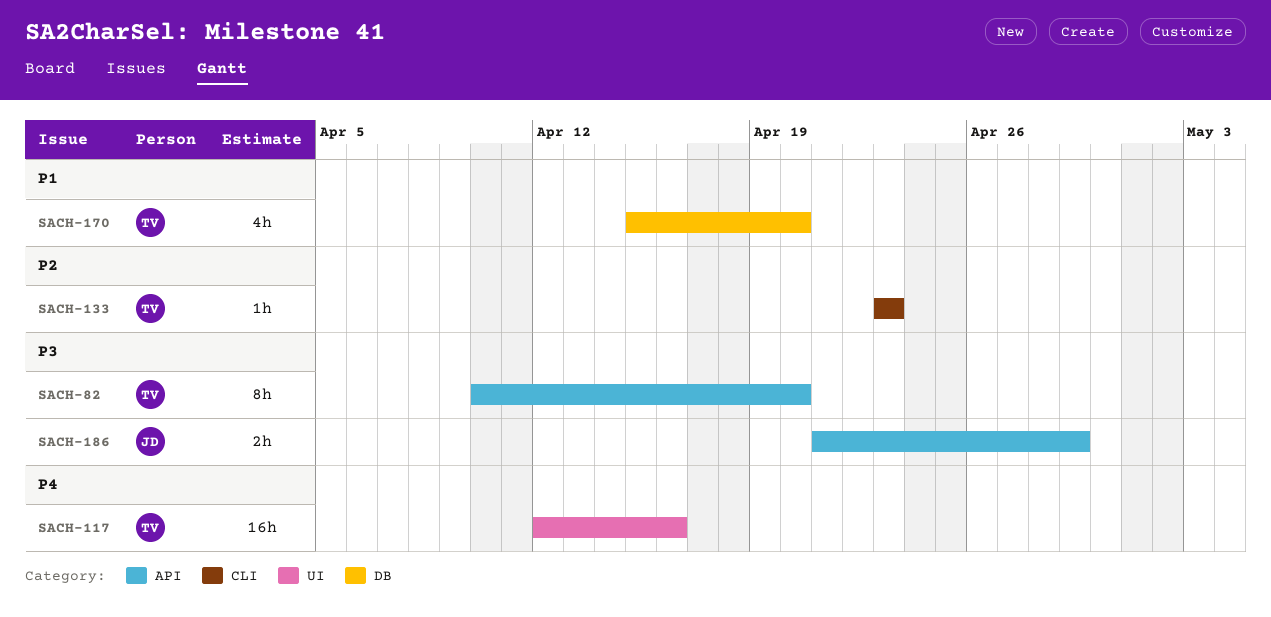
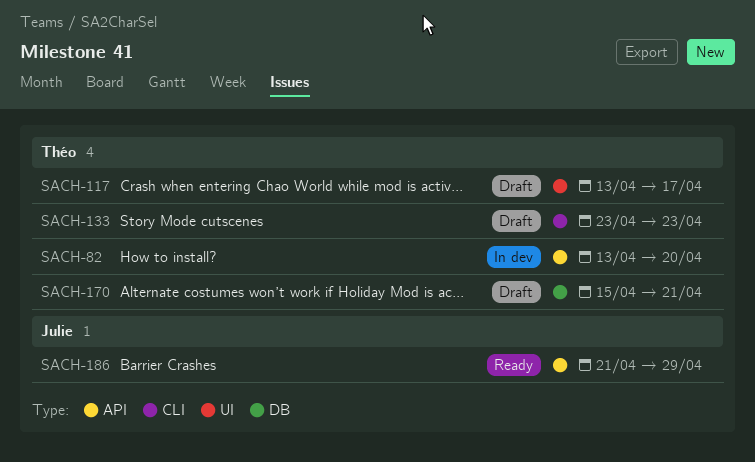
SACH-82, start: Apr 10 -> Apr 13
SACH-117, start: Apr 12 -> Apr 13
SACH-117, due: Apr 16 -> Apr 17
SACH-170, due: Apr 20 -> Apr 21

